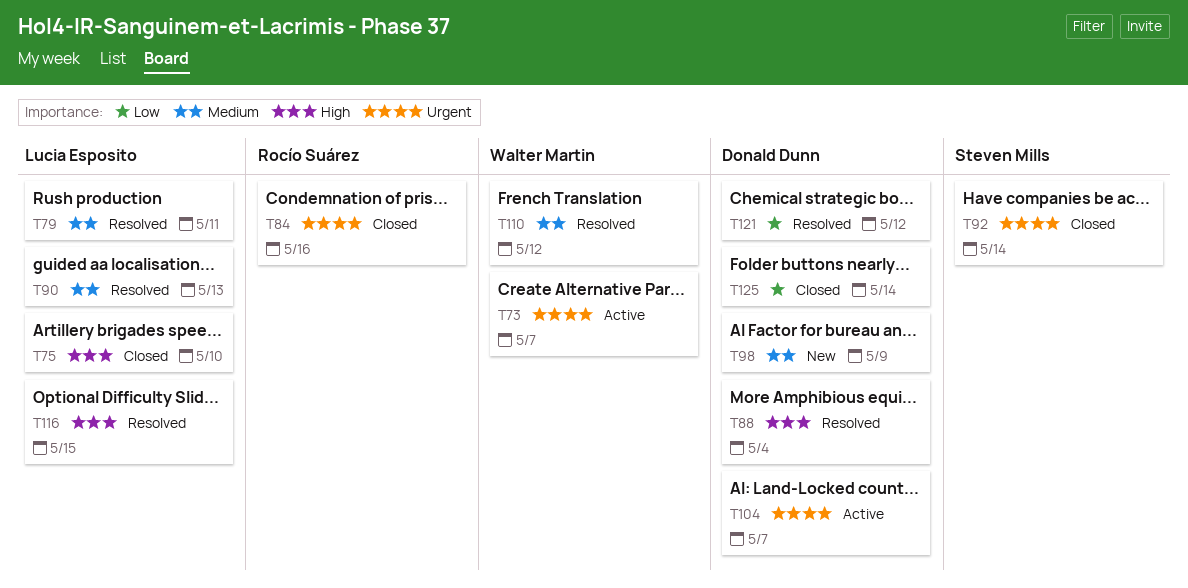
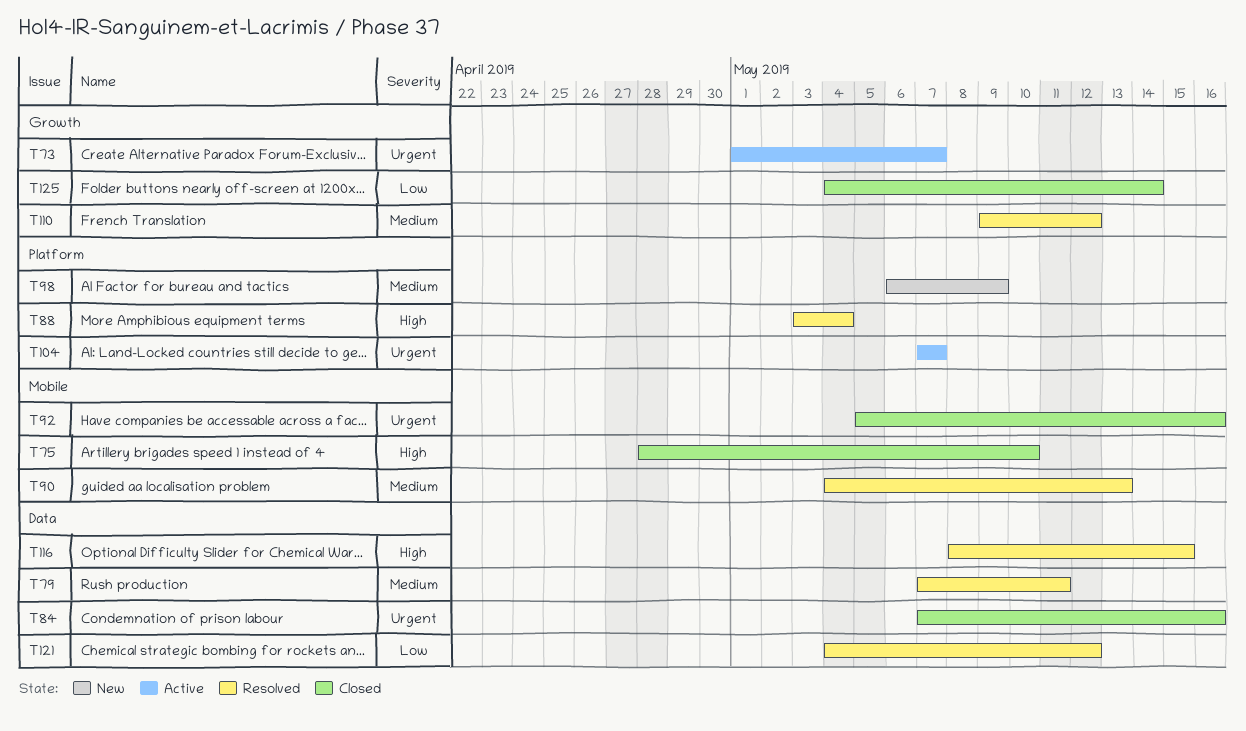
T92, due: May 14 -> May 16

